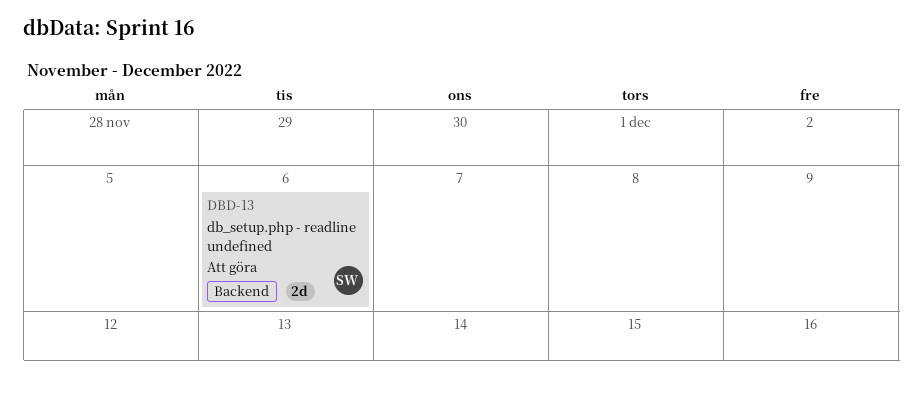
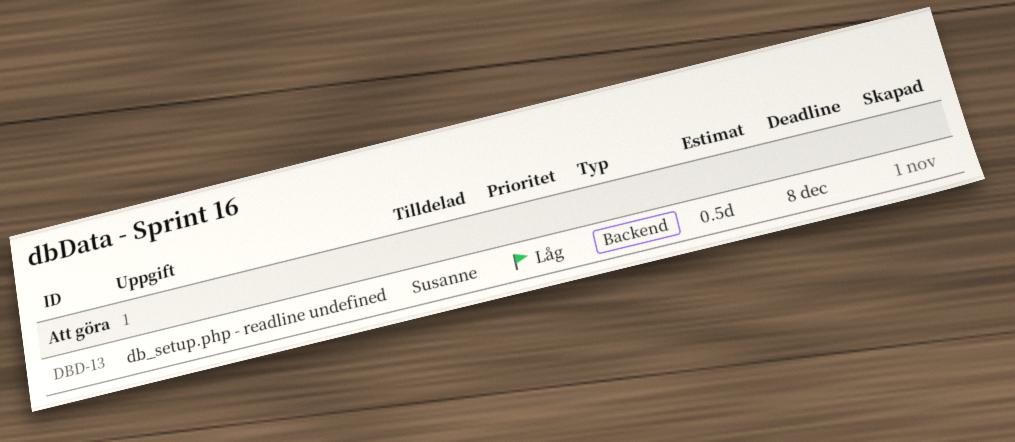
DBD-13, estimate: 2d -> 0.5d
DBD-13, due: Dec 6 -> Dec 8

